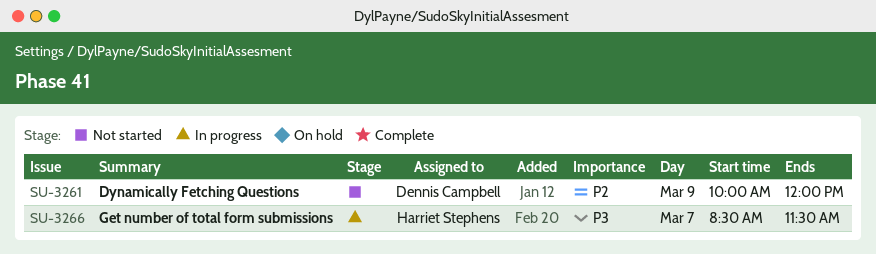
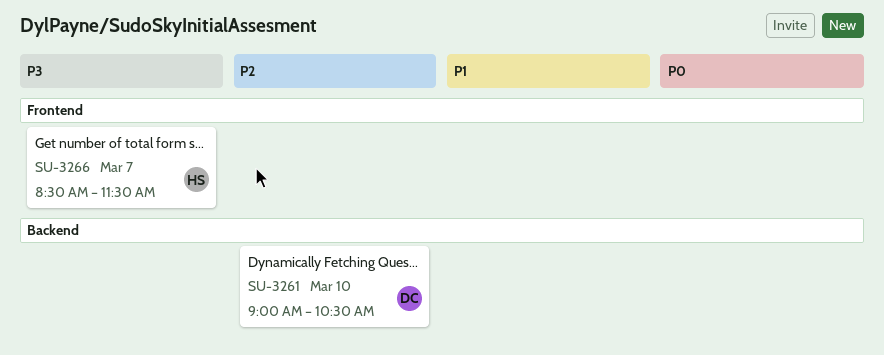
SU-3261, day: Mar 9 -> Mar 10
SU-3261, begins: 10:00 -> 09:00
SU-3261, ends: 12:00 -> 10:30

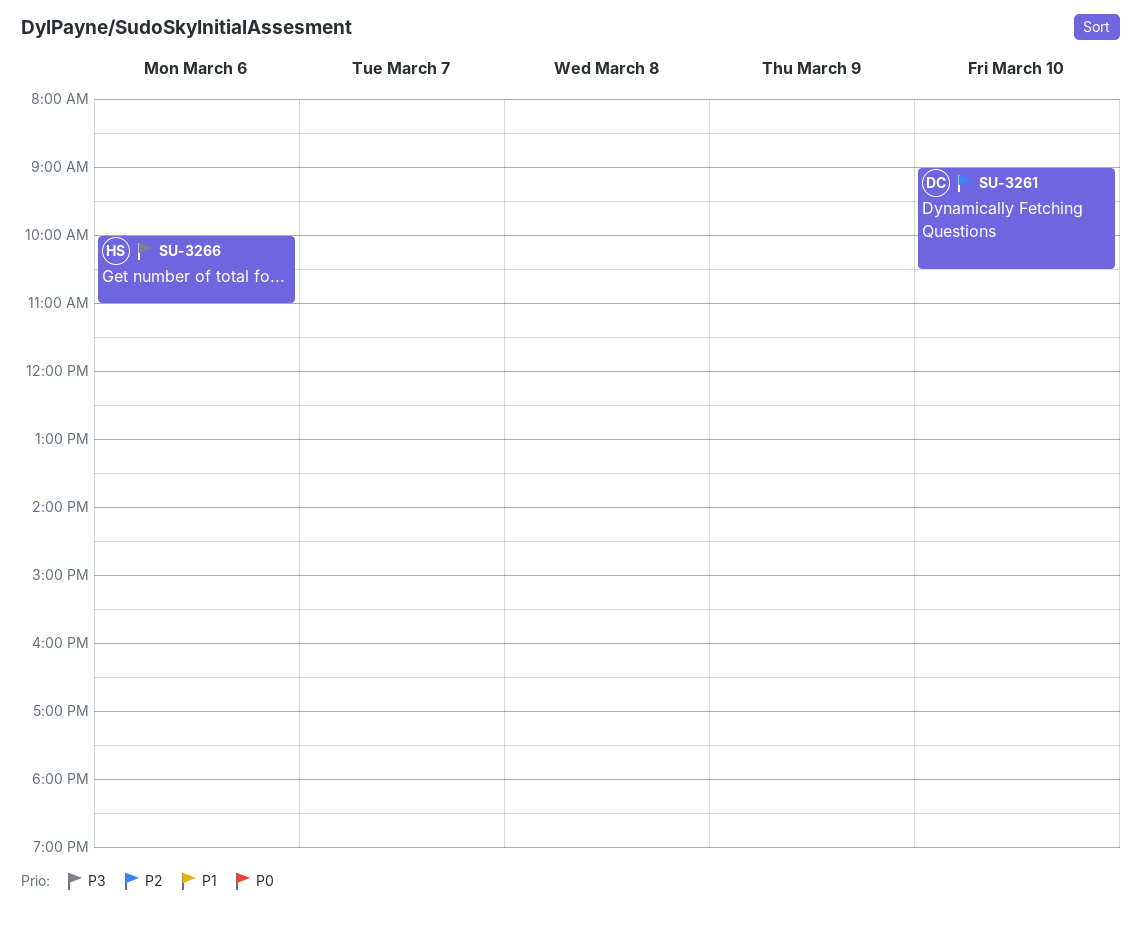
SU-3266, day: Mar 7 -> Mar 6
SU-3266, begins: 08:30 -> 10:00
SU-3266, ends: 11:30 -> 11:00

